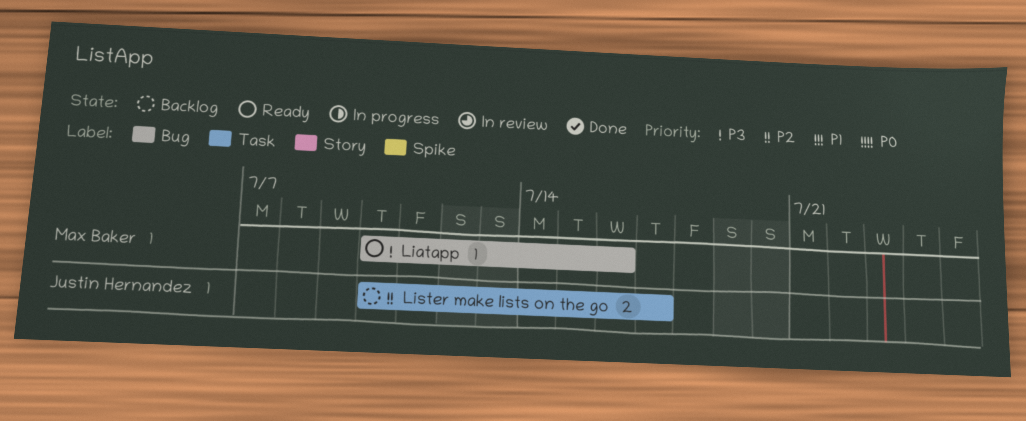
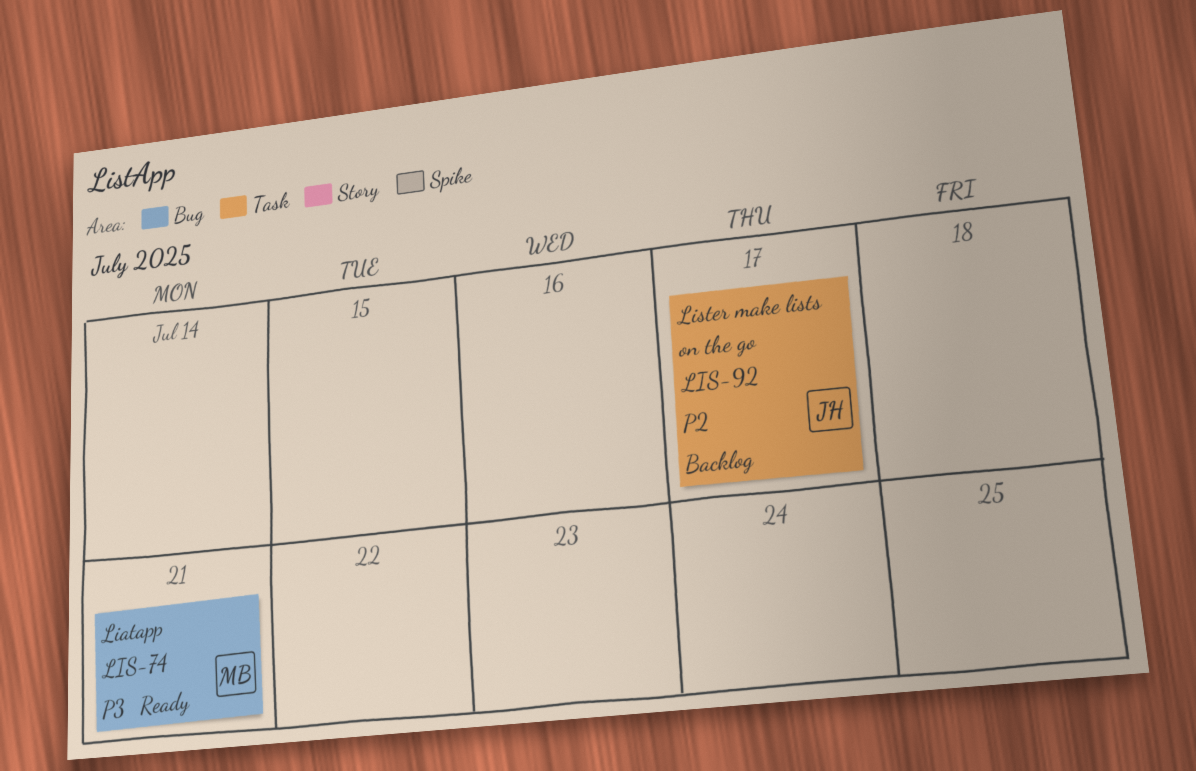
Liatapp, due: Jul 16 -> Jul 21

